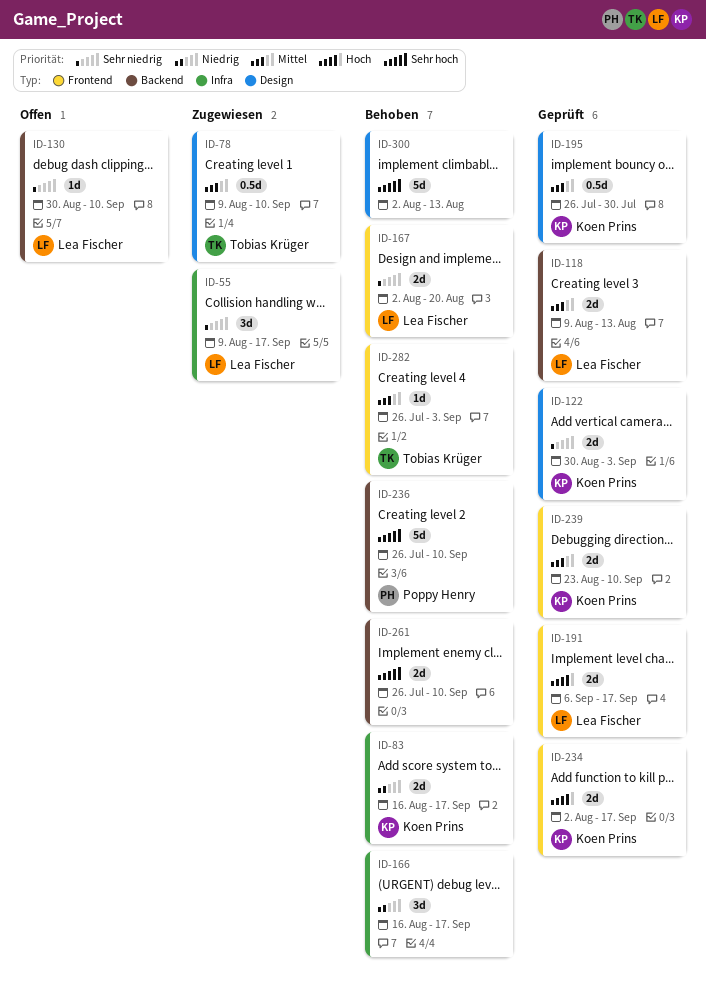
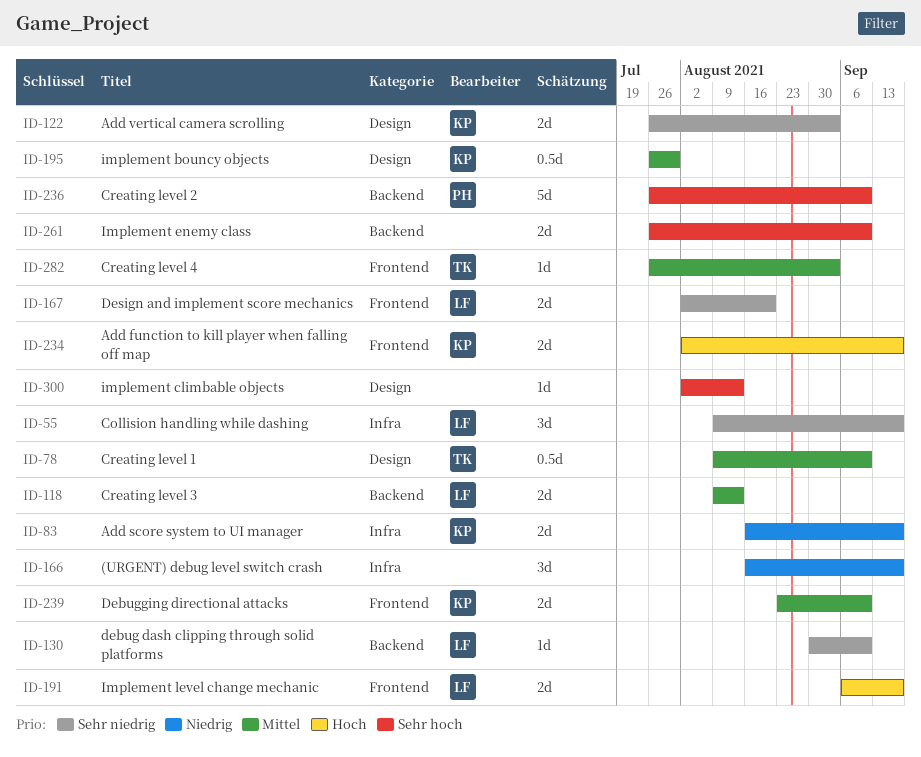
ID-122, start: Aug 30 -> Jul 26
ID-300, estimate: 5d -> 1d

